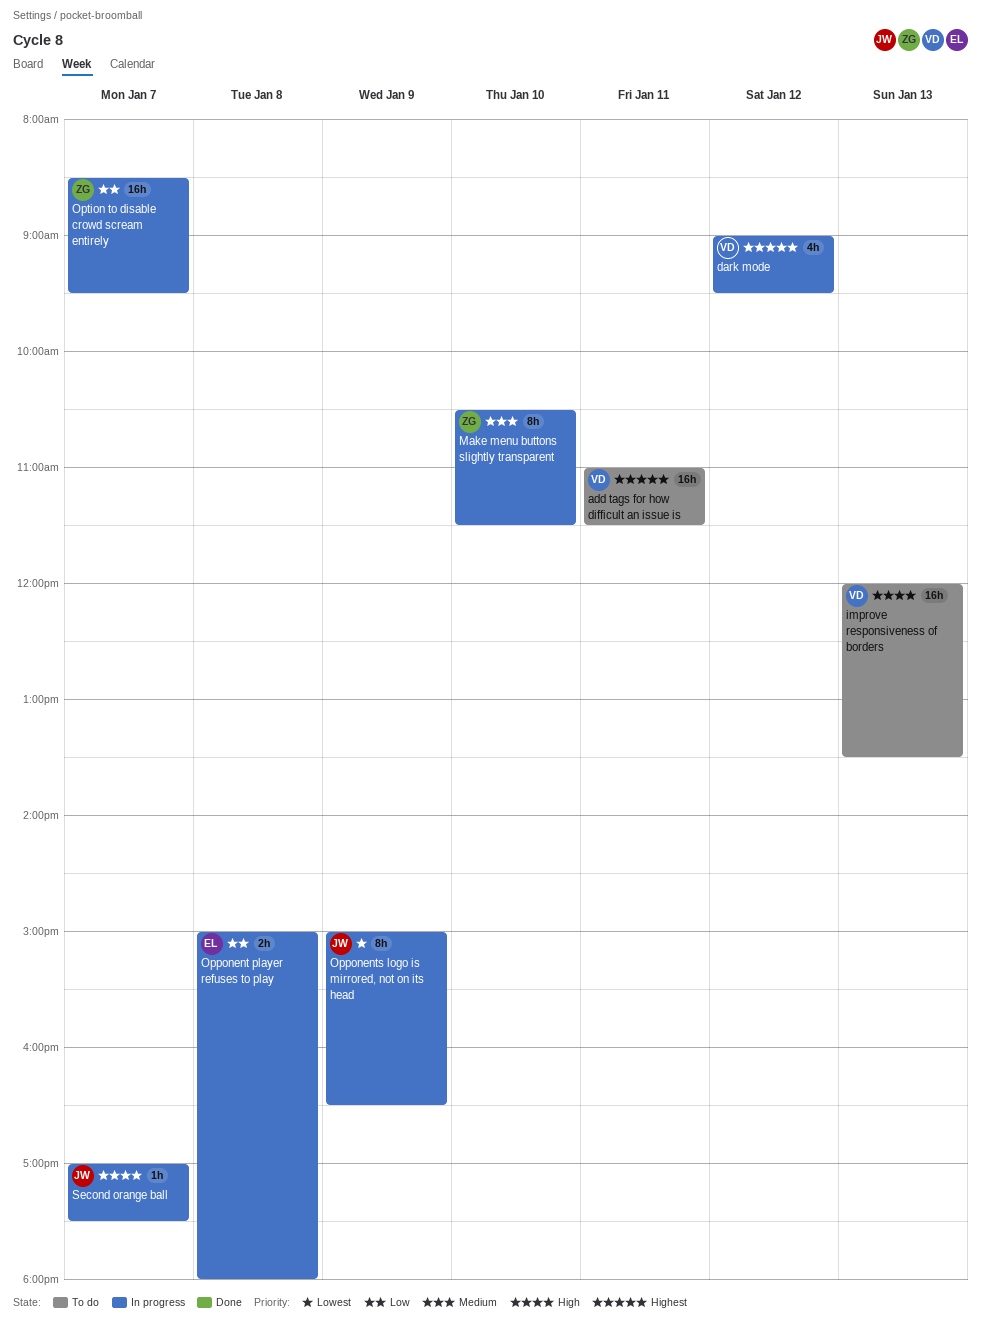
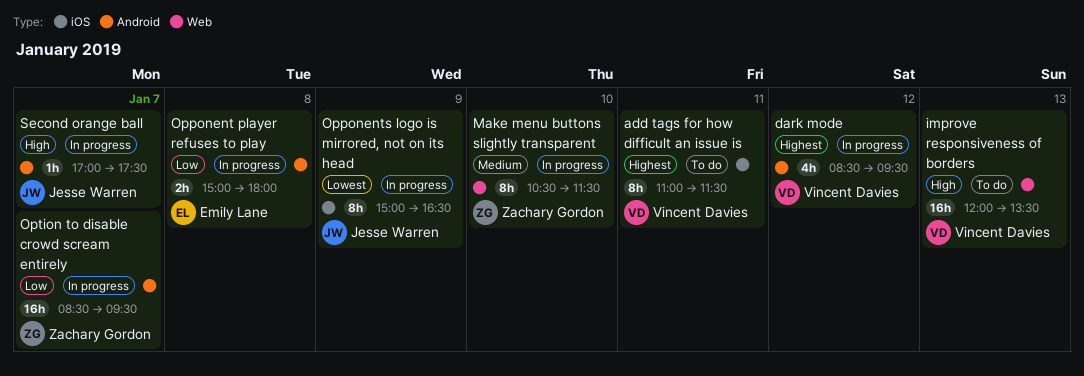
add tags for how difficult an issue is, estimate: 16h -> 8h
dark mode, begins: 09:00 -> 08:30

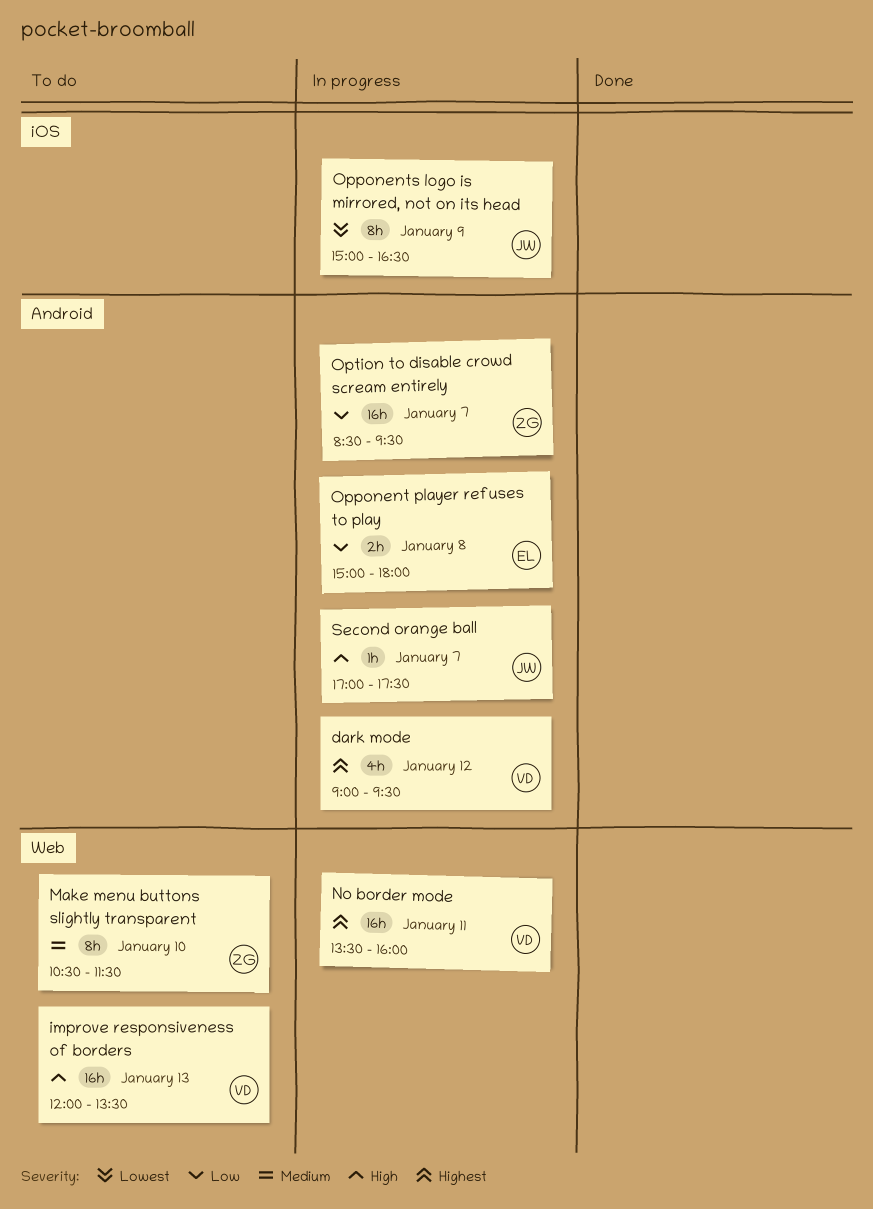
add tags for how difficult an issue is: present -> none
dark mode, begins: 08:30 -> 09:00
Make menu buttons slightly transparent, status: In progress -> To do
No border mode: none -> present

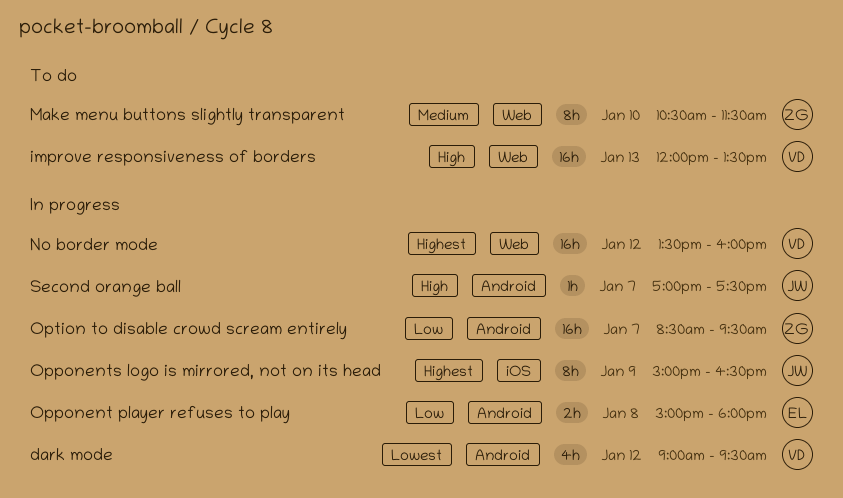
dark mode, priority: Highest -> Lowest
No border mode, day: Jan 11 -> Jan 12
Opponents logo is mirrored, not on its head, priority: Lowest -> Highest

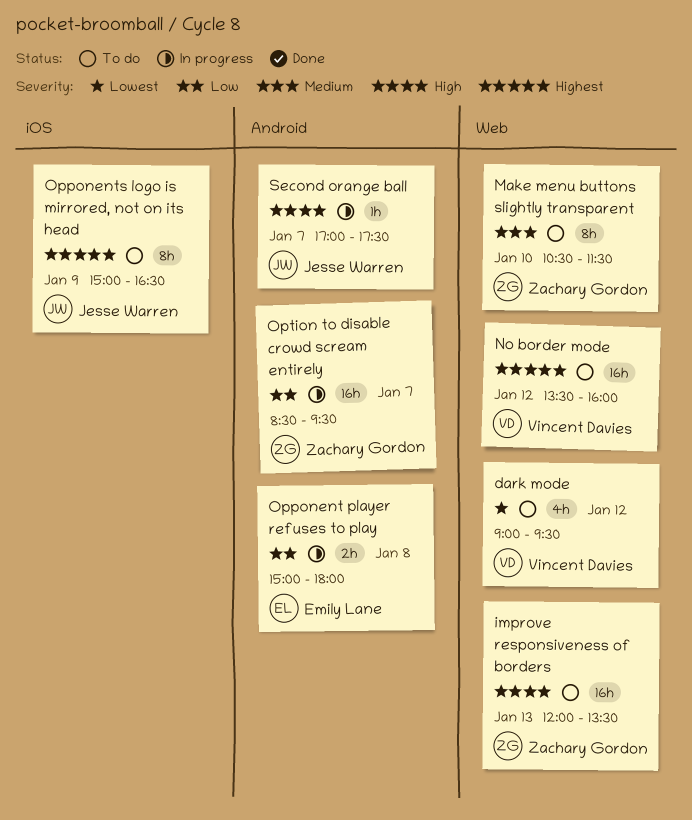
dark mode, status: In progress -> To do
dark mode, label: Android -> Web
improve responsiveness of borders, owner: Vincent Davies -> Zachary Gordon
No border mode, status: In progress -> To do
Opponents logo is mirrored, not on its head, status: In progress -> To do

